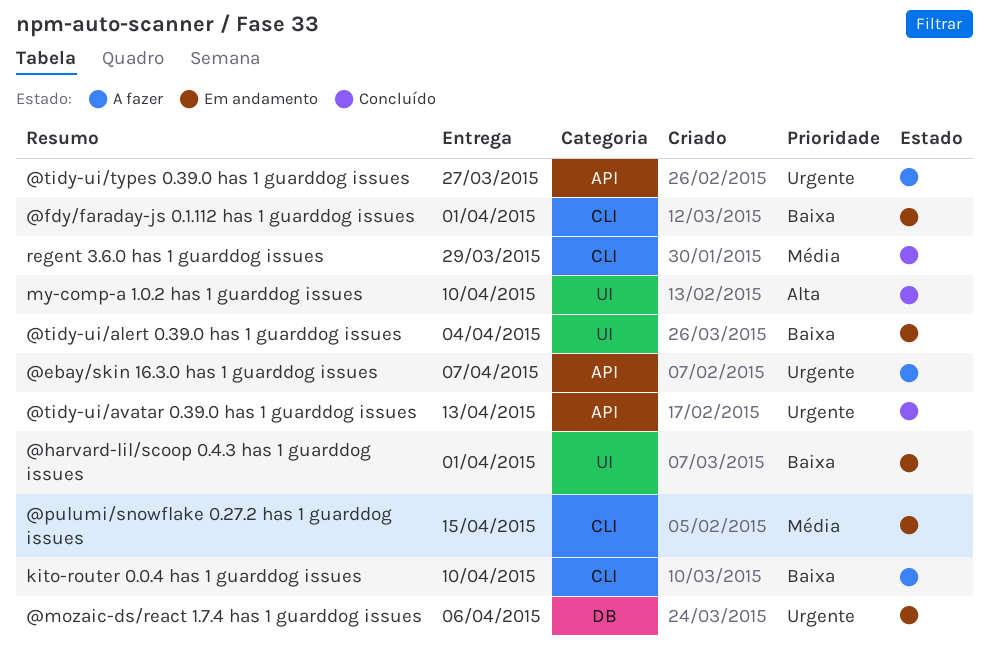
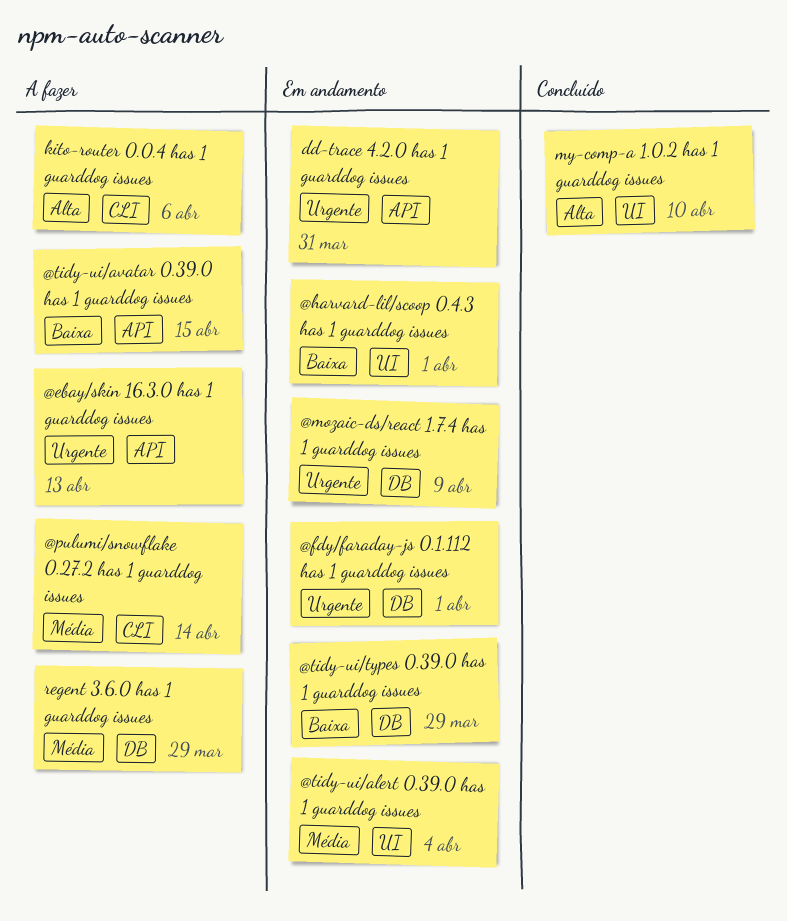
@ebay/skin 16.3.0 has 1 guarddog issues, due: Apr 7 -> Apr 13
@fdy/faraday-js 0.1.112 has 1 guarddog issues, priority: Baixa -> Urgente
@fdy/faraday-js 0.1.112 has 1 guarddog issues, label: CLI -> DB
@mozaic-ds/react 1.7.4 has 1 guarddog issues, due: Apr 6 -> Apr 9
@pulumi/snowflake 0.27.2 has 1 guarddog issues, status: Em andamento -> A fazer
@pulumi/snowflake 0.27.2 has 1 guarddog issues, due: Apr 15 -> Apr 14
@tidy-ui/alert 0.39.0 has 1 guarddog issues, priority: Baixa -> Média
@tidy-ui/avatar 0.39.0 has 1 guarddog issues, status: Concluído -> A fazer
@tidy-ui/avatar 0.39.0 has 1 guarddog issues, priority: Urgente -> Baixa
@tidy-ui/avatar 0.39.0 has 1 guarddog issues, due: Apr 13 -> Apr 15
@tidy-ui/types 0.39.0 has 1 guarddog issues, status: A fazer -> Em andamento
@tidy-ui/types 0.39.0 has 1 guarddog issues, priority: Urgente -> Baixa
@tidy-ui/types 0.39.0 has 1 guarddog issues, label: API -> DB
@tidy-ui/types 0.39.0 has 1 guarddog issues, due: Mar 27 -> Mar 29
dd-trace 4.2.0 has 1 guarddog issues: none -> present
kito-router 0.0.4 has 1 guarddog issues, priority: Baixa -> Alta
kito-router 0.0.4 has 1 guarddog issues, due: Apr 10 -> Apr 6
regent 3.6.0 has 1 guarddog issues, status: Concluído -> A fazer
regent 3.6.0 has 1 guarddog issues, label: CLI -> DB

